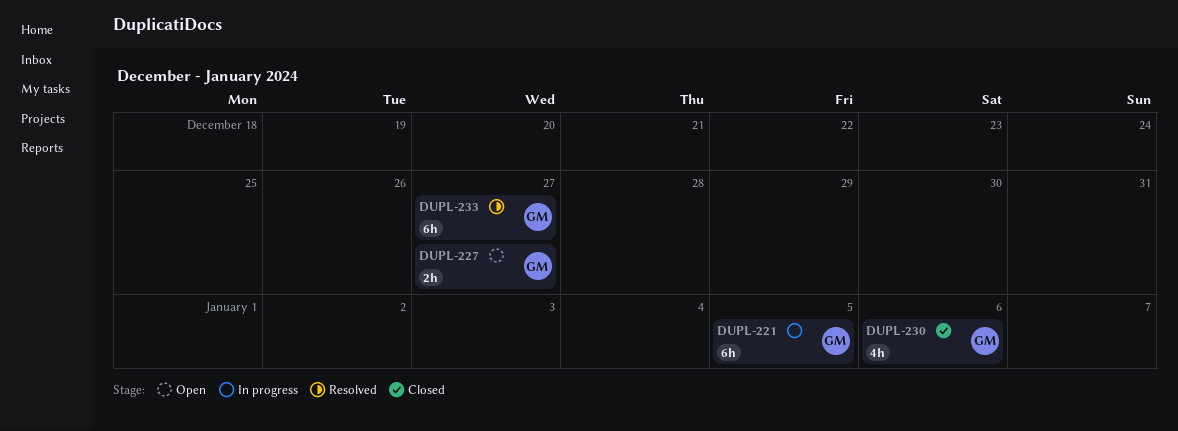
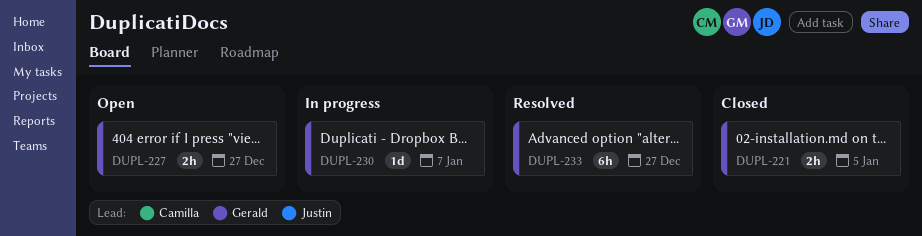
DUPL-221, status: In progress -> Closed
DUPL-221, estimate: 6h -> 2h
DUPL-230, status: Closed -> In progress
DUPL-230, estimate: 4h -> 1d
DUPL-230, due: Jan 6 -> Jan 7

